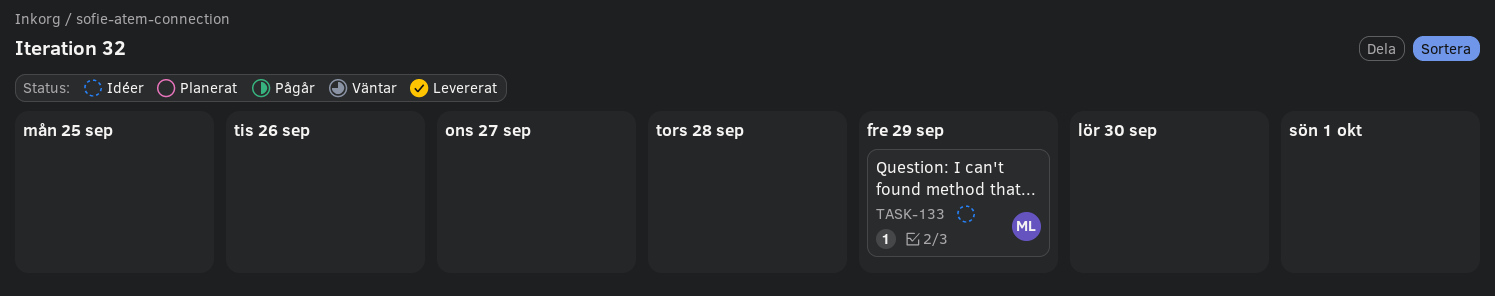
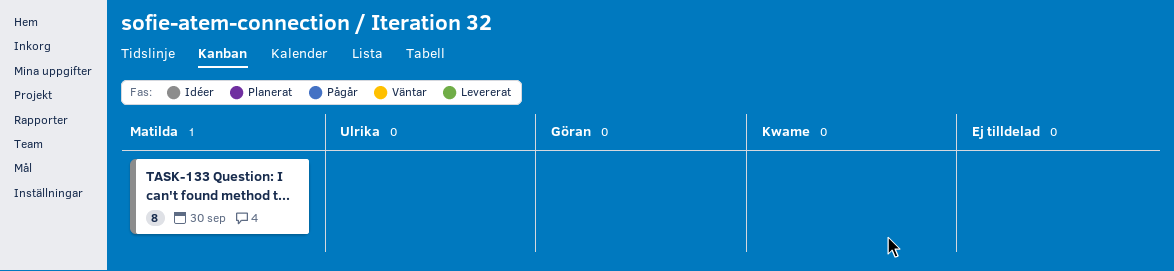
TASK-133, estimate: 1 -> 8
TASK-133, due: Sep 29 -> Sep 30

